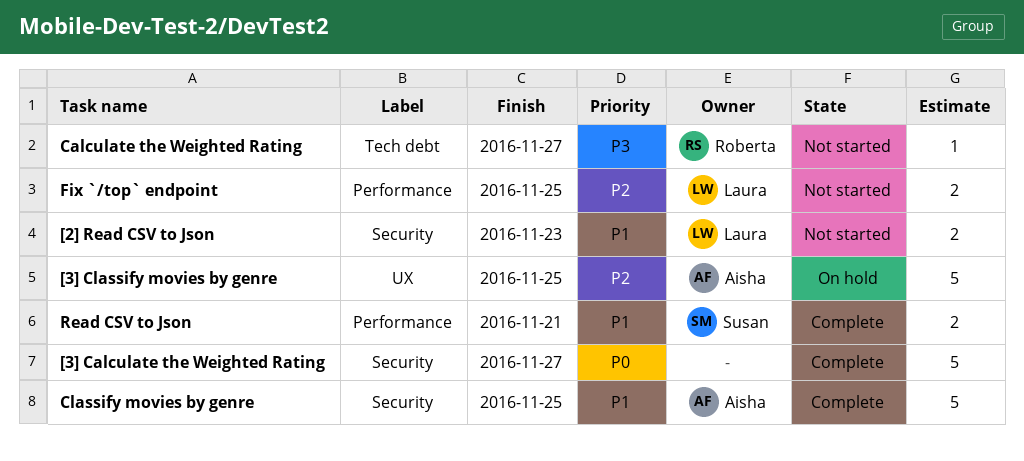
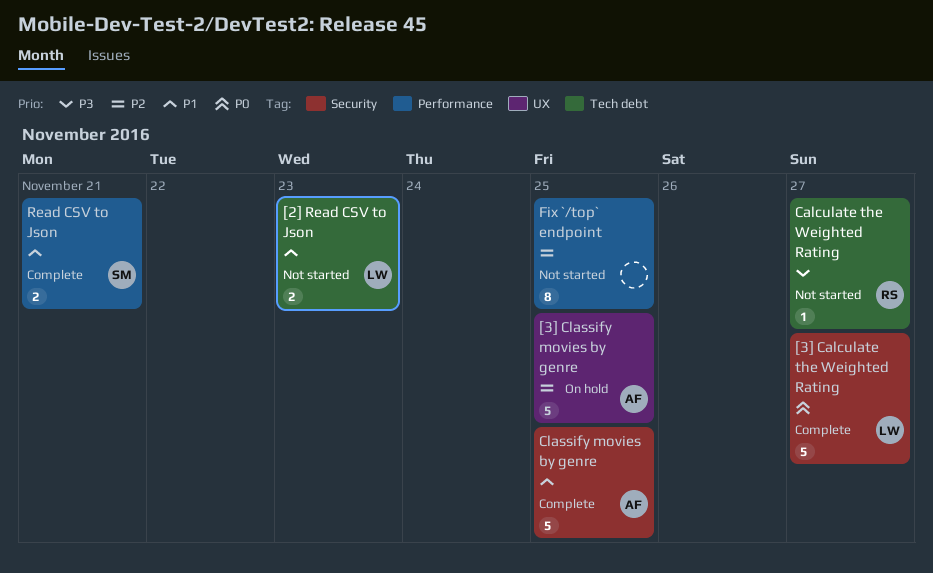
[2] Read CSV to Json, label: Security -> Tech debt
[3] Calculate the Weighted Rating, owner: none -> Laura
Fix `/top` endpoint, owner: Laura -> none
Fix `/top` endpoint, estimate: 2 -> 8

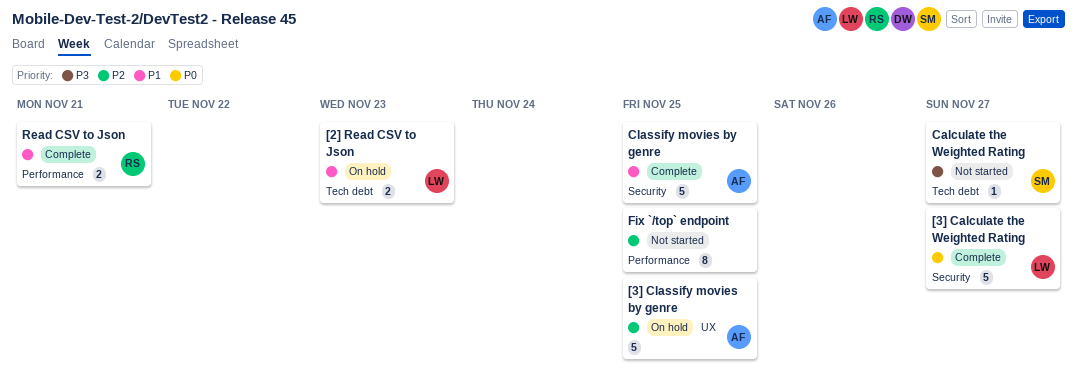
[2] Read CSV to Json, status: Not started -> On hold
Calculate the Weighted Rating, owner: RS -> SM
Read CSV to Json, owner: SM -> RS

